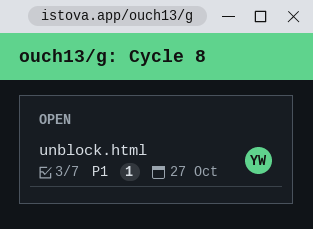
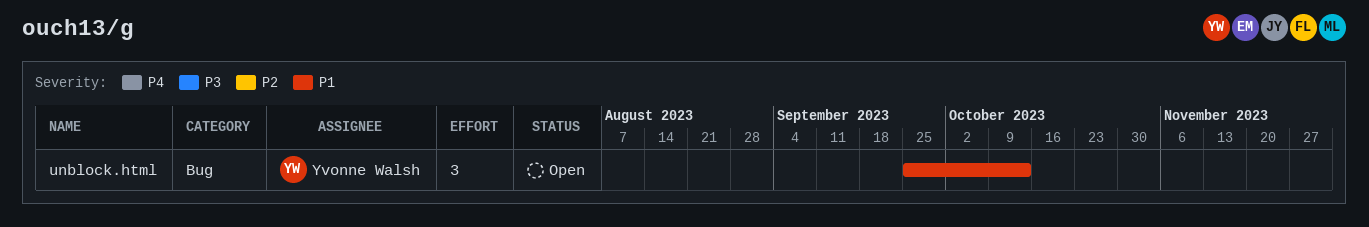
unblock.html, estimate: 1 -> 3
unblock.html, due: Oct 27 -> Oct 13

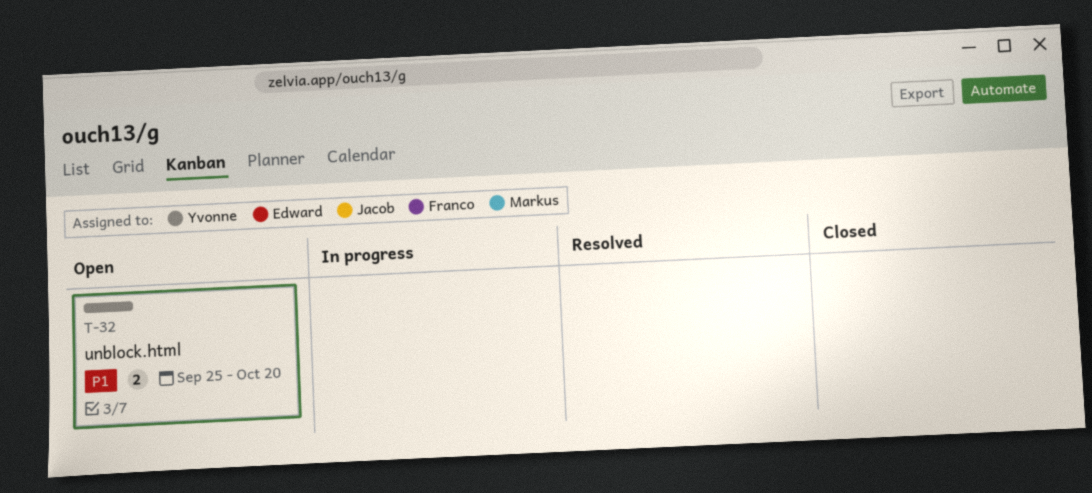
unblock.html, estimate: 3 -> 2
unblock.html, due: Oct 13 -> Oct 20

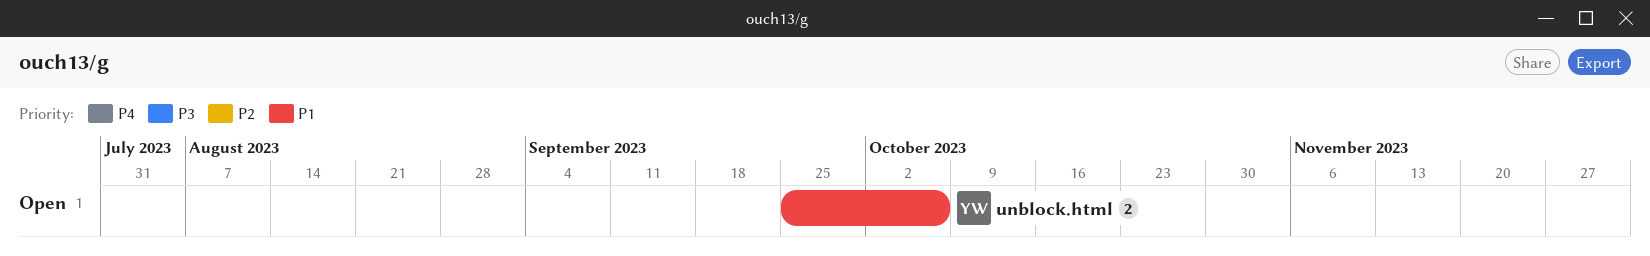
unblock.html, due: Oct 20 -> Oct 6

